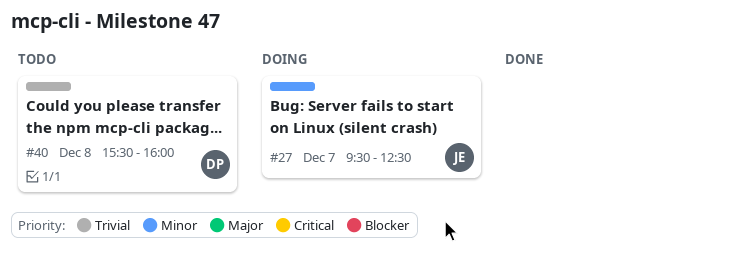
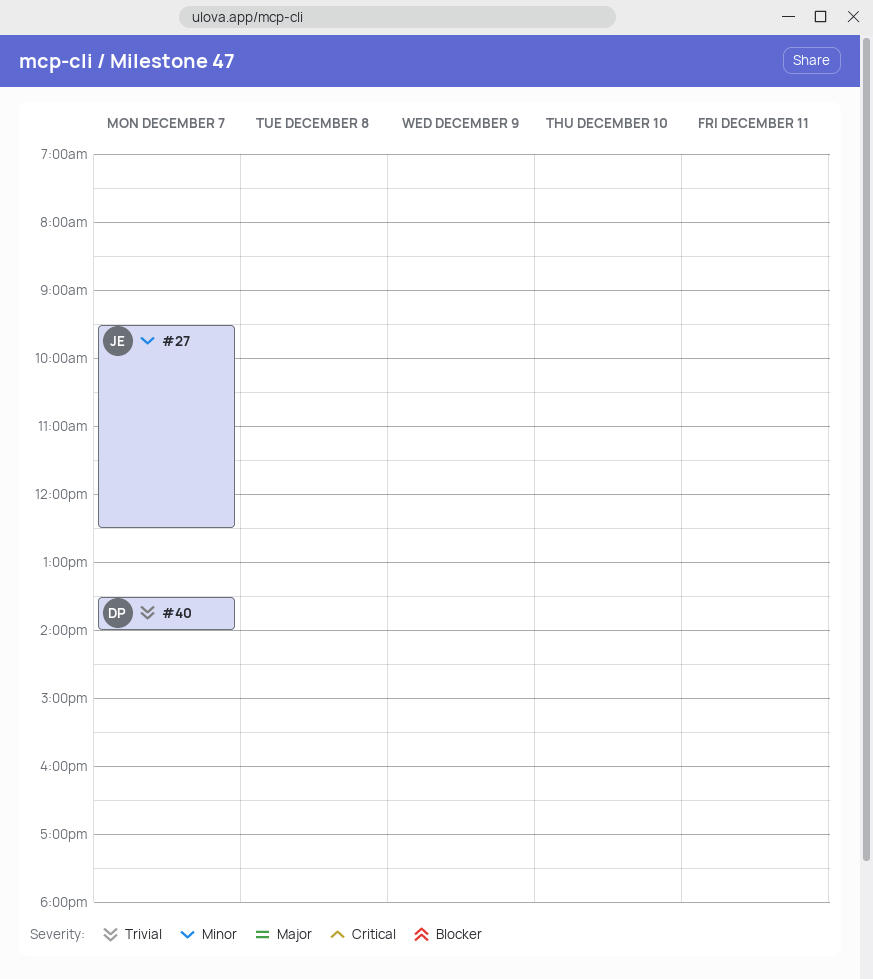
#40, day: Dec 8 -> Dec 7
#40, begins: 15:30 -> 13:30
#40, ends: 16:00 -> 14:00

